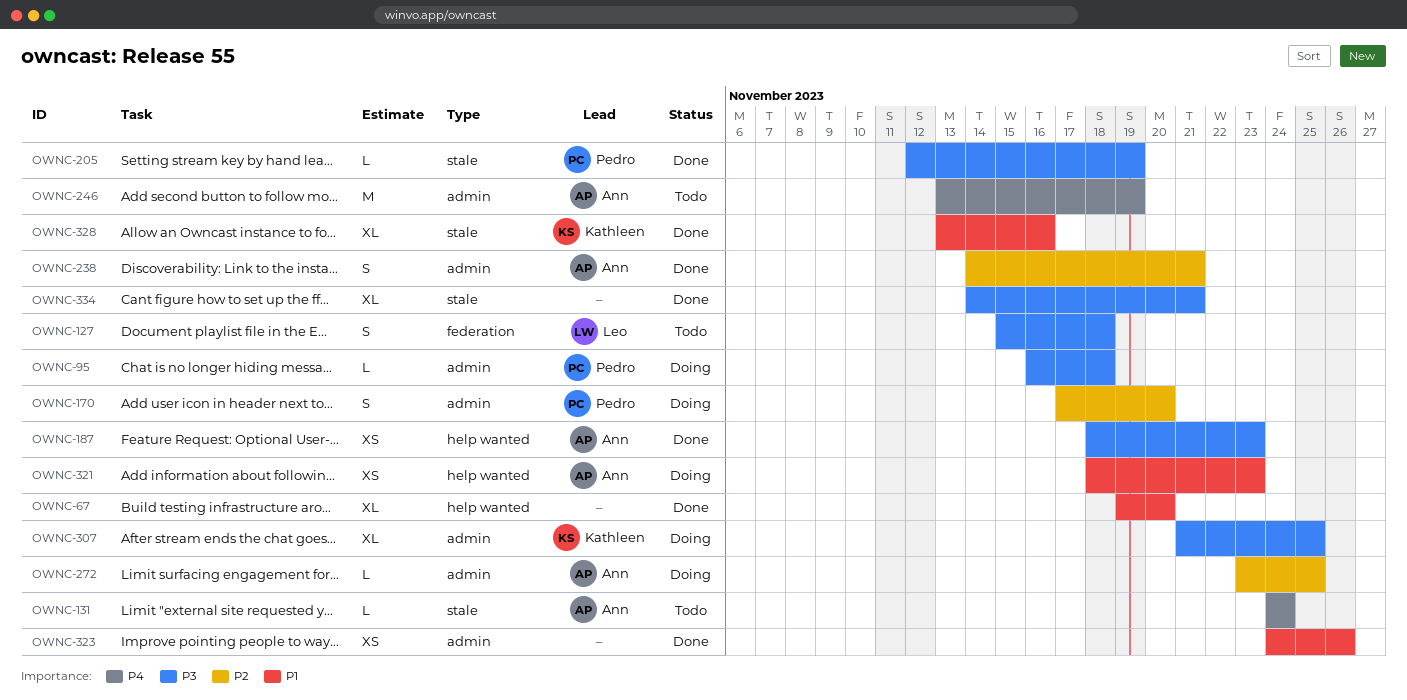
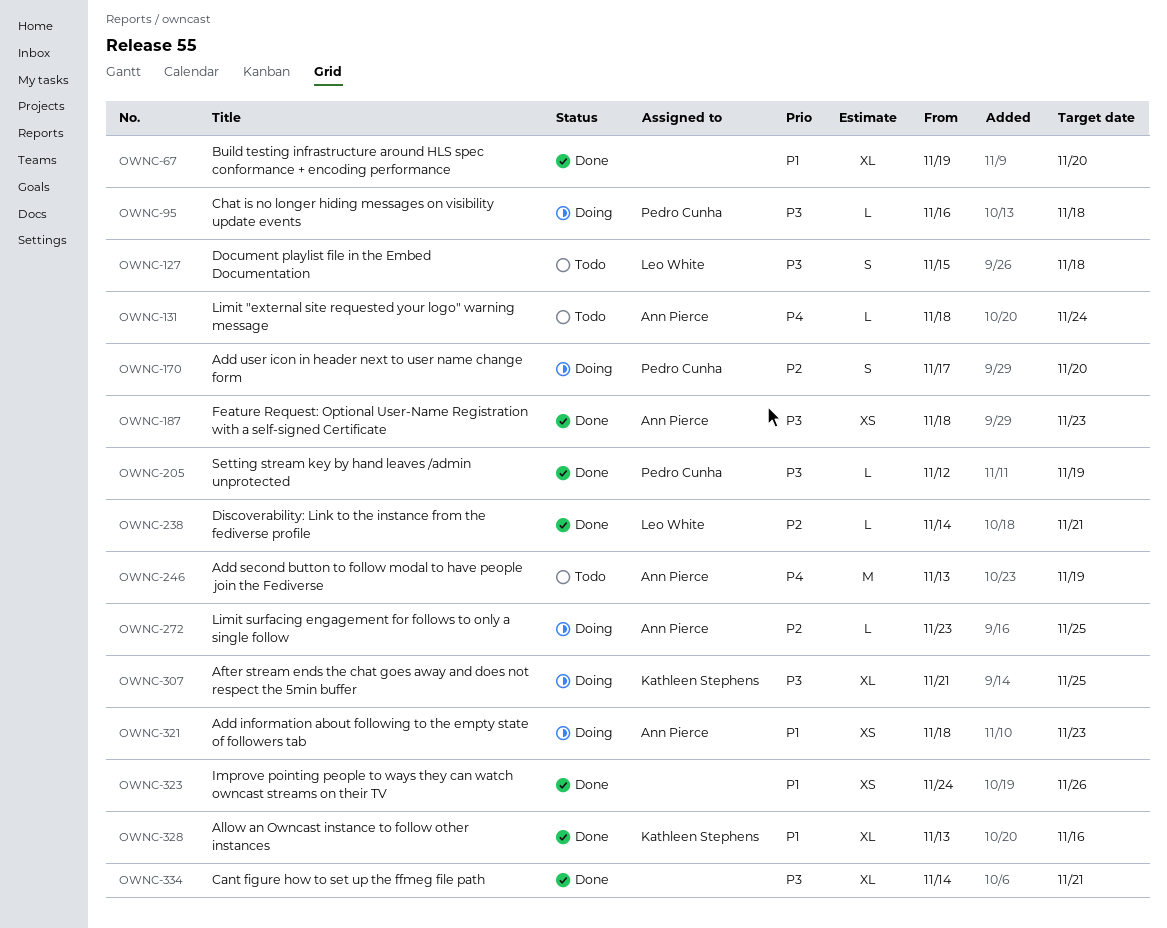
OWNC-131, start: Nov 24 -> Nov 18
OWNC-238, owner: Ann Pierce -> Leo White
OWNC-238, estimate: S -> L

